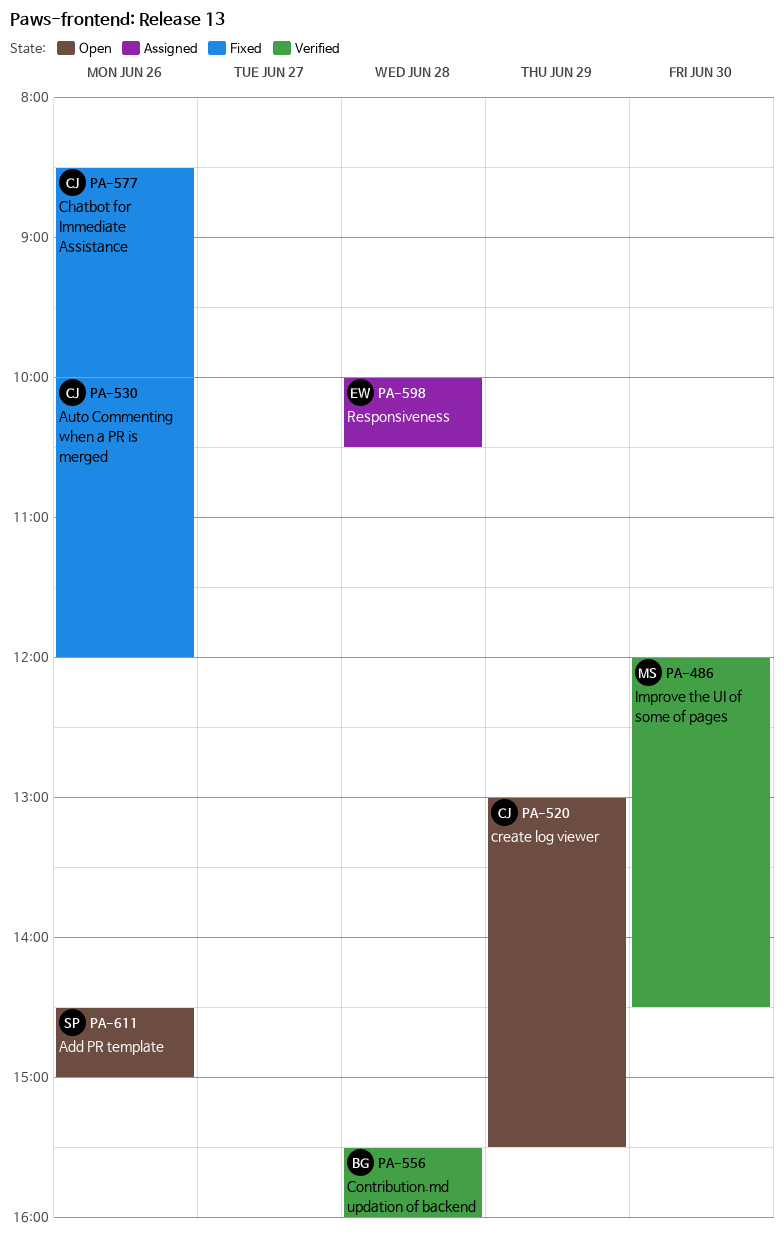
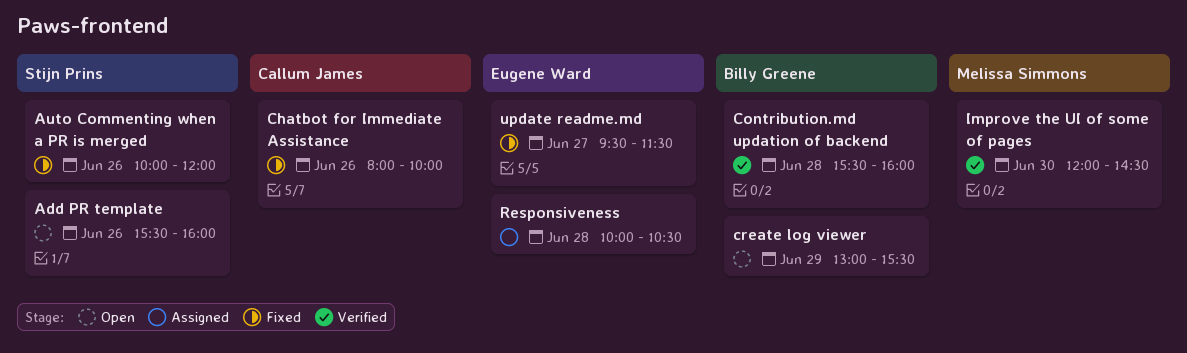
Add PR template, begins: 14:30 -> 15:30
Add PR template, ends: 15:00 -> 16:00
Auto Commenting when a PR is merged, owner: Callum James -> Stijn Prins
Chatbot for Immediate Assistance, begins: 08:30 -> 08:00
create log viewer, owner: Callum James -> Billy Greene
update readme.md: none -> present

